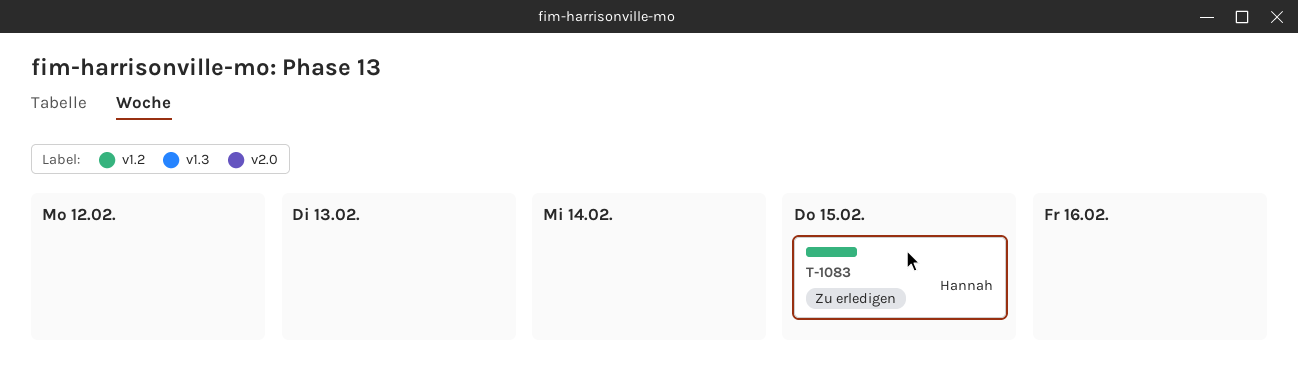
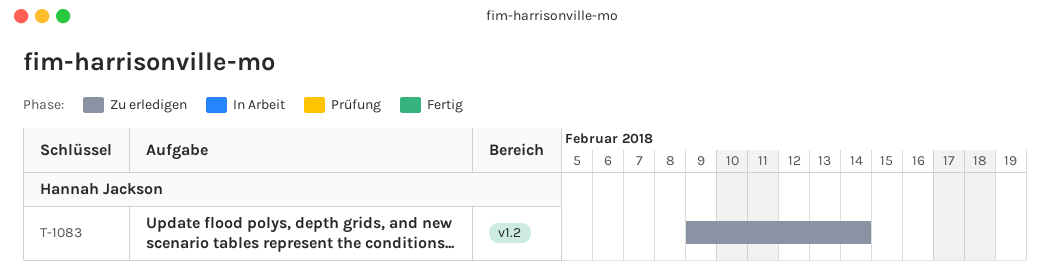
T-1083, due: Feb 15 -> Feb 14

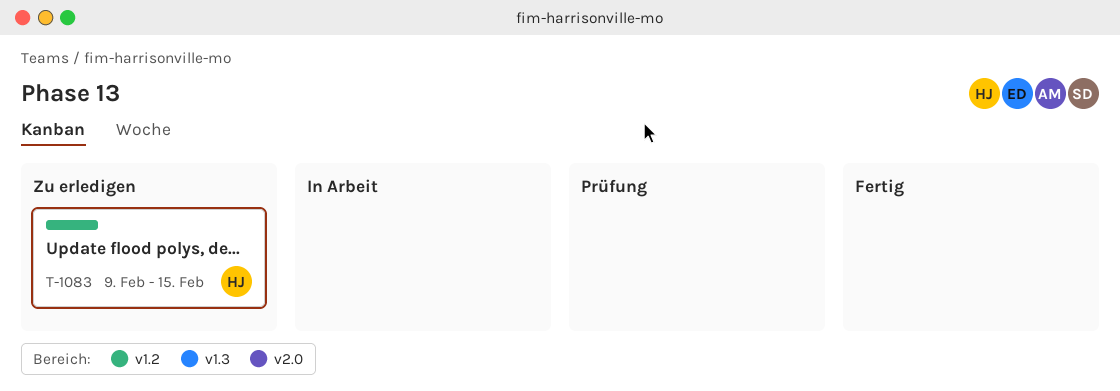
T-1083, due: Feb 14 -> Feb 15

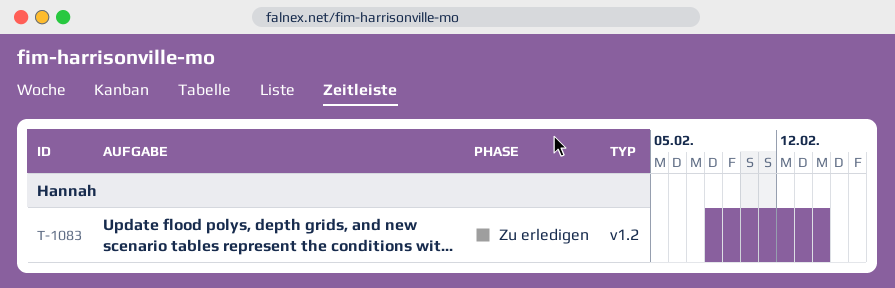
T-1083, start: Feb 9 -> Feb 8
T-1083, due: Feb 15 -> Feb 14

